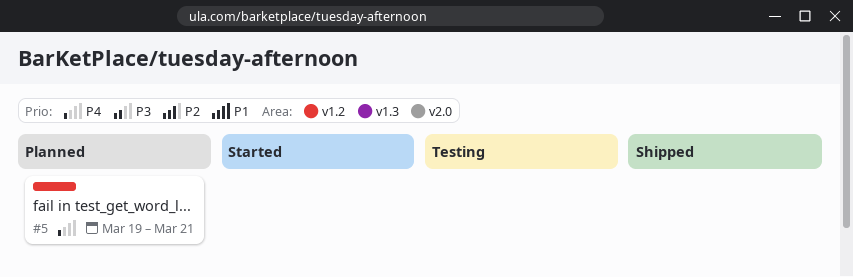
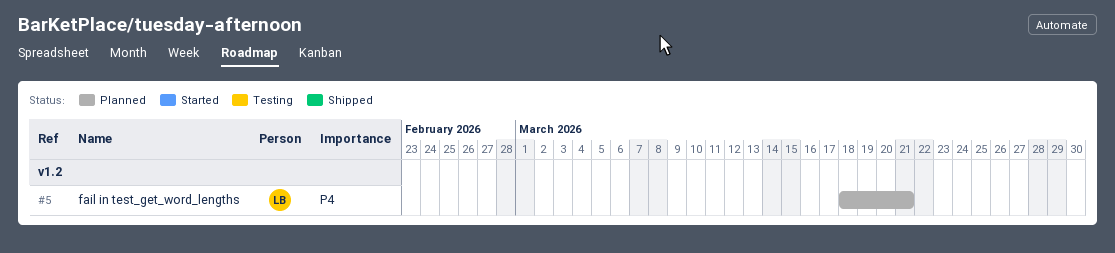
#5, start: Mar 19 -> Mar 18

